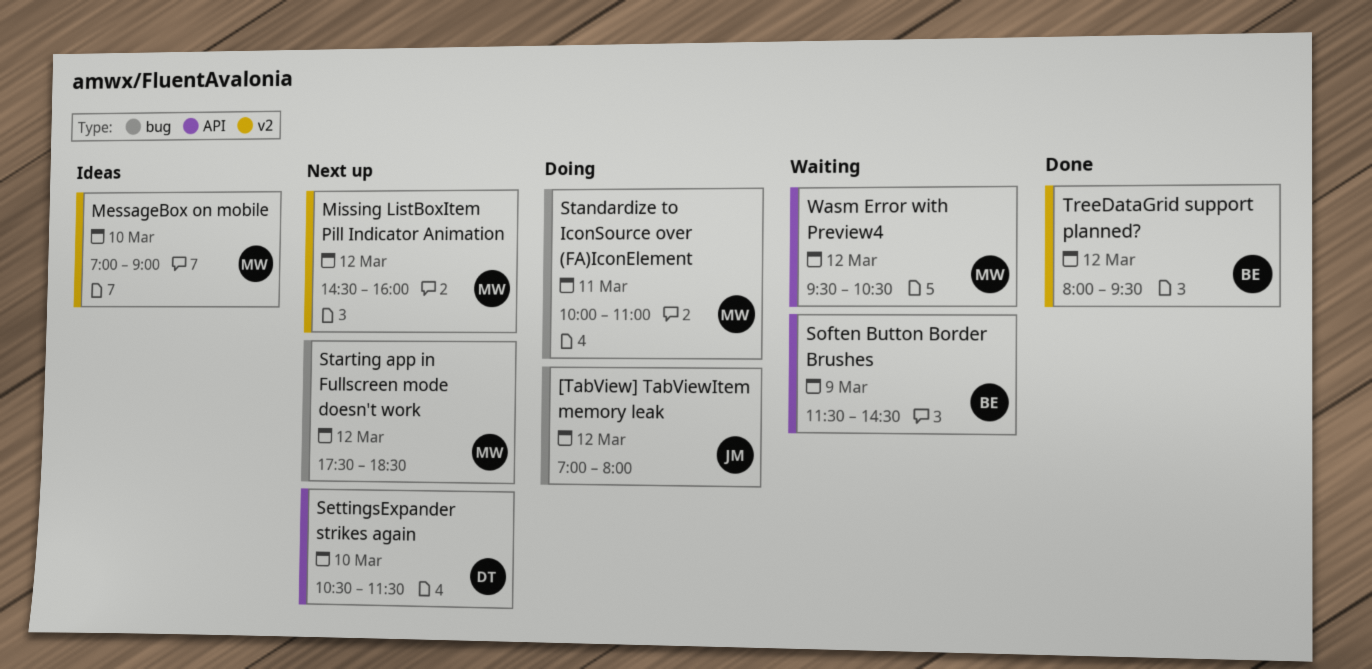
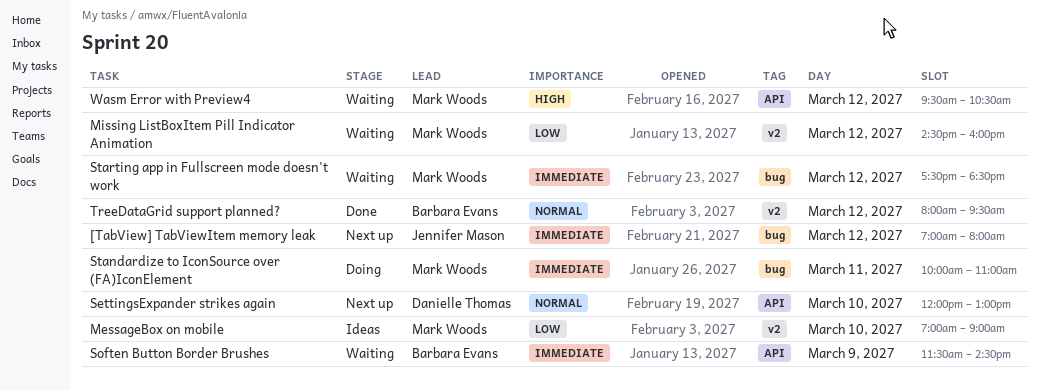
[TabView] TabViewItem memory leak, status: Doing -> Next up
Missing ListBoxItem Pill Indicator Animation, status: Next up -> Waiting
SettingsExpander strikes again, begins: 10:30 -> 12:00
SettingsExpander strikes again, ends: 11:30 -> 13:00
Starting app in Fullscreen mode doesn't work, status: Next up -> Waiting

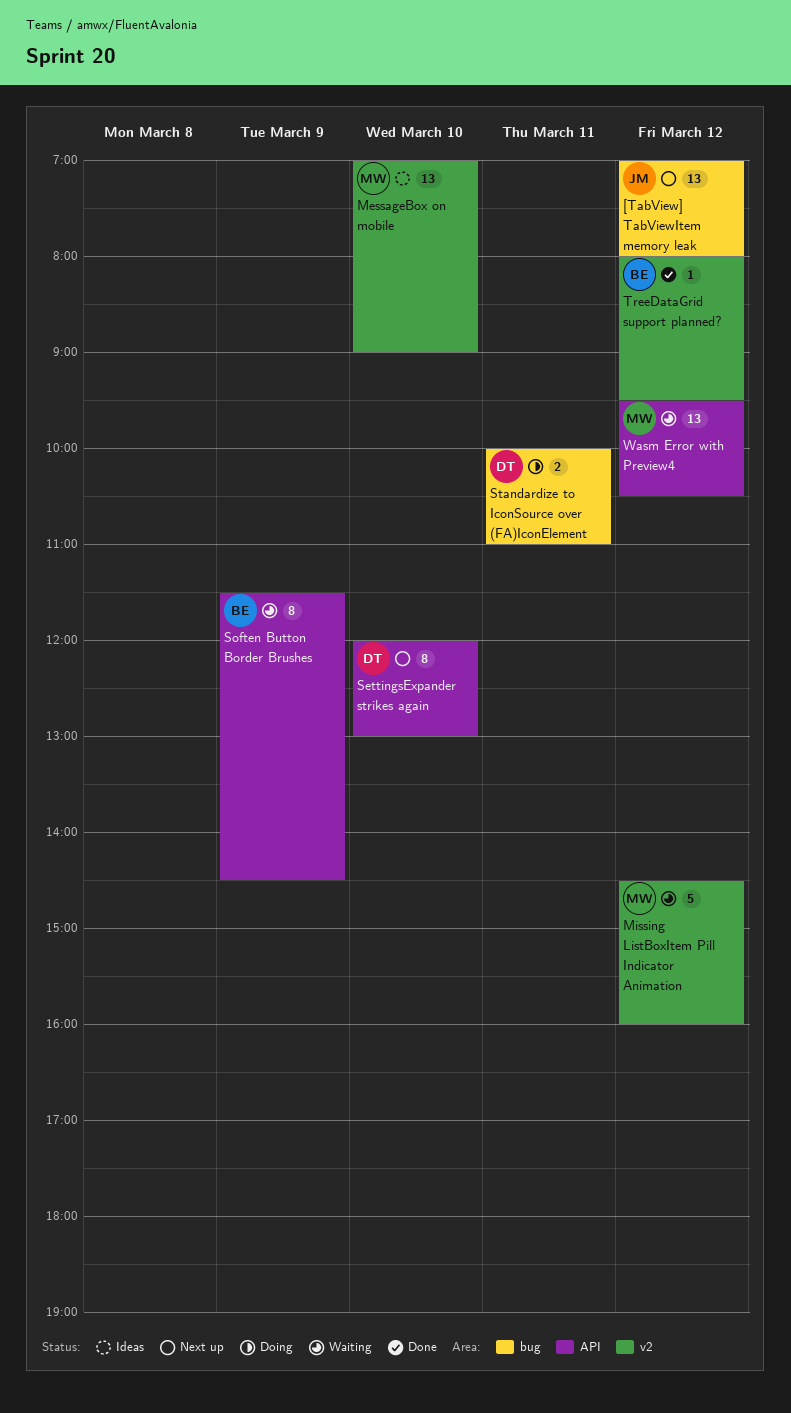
Standardize to IconSource over (FA)IconElement, owner: Mark Woods -> Danielle Thomas
Starting app in Fullscreen mode doesn't work: present -> none

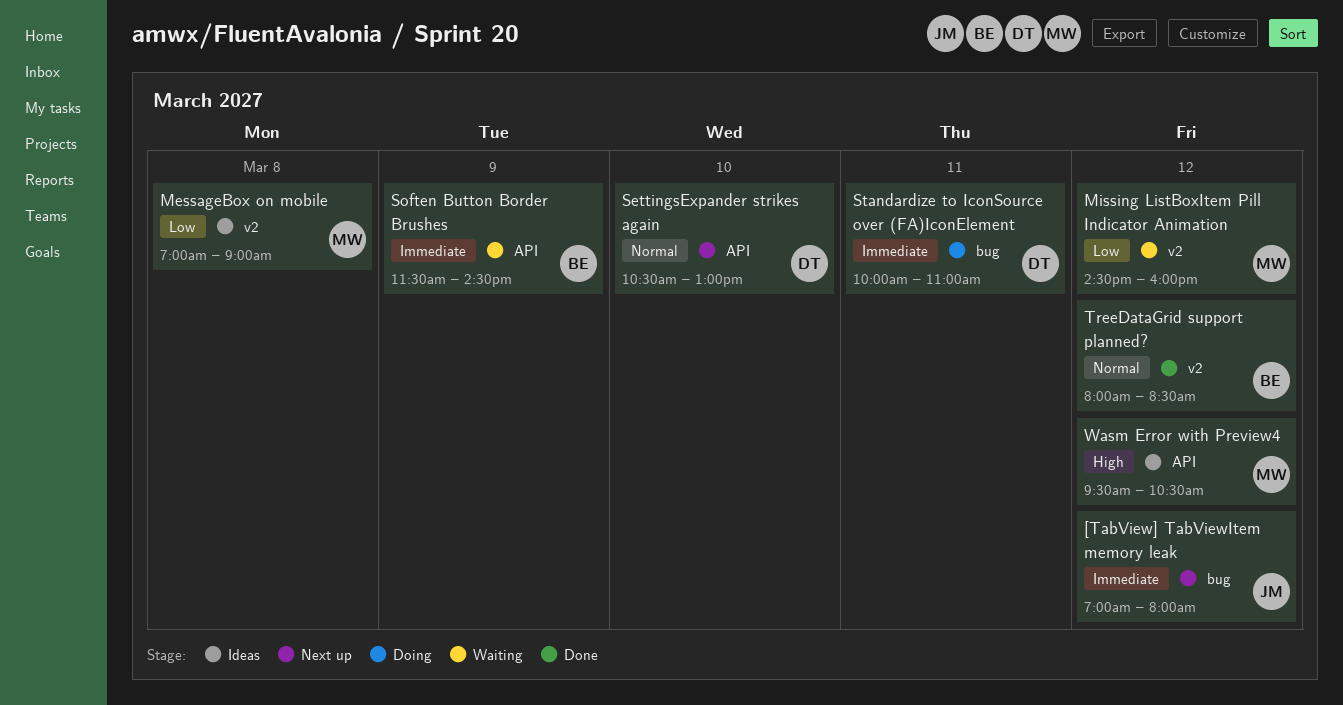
MessageBox on mobile, day: Mar 10 -> Mar 8
SettingsExpander strikes again, begins: 12:00 -> 10:30
TreeDataGrid support planned?, ends: 09:30 -> 08:30
Wasm Error with Preview4, status: Waiting -> Ideas

